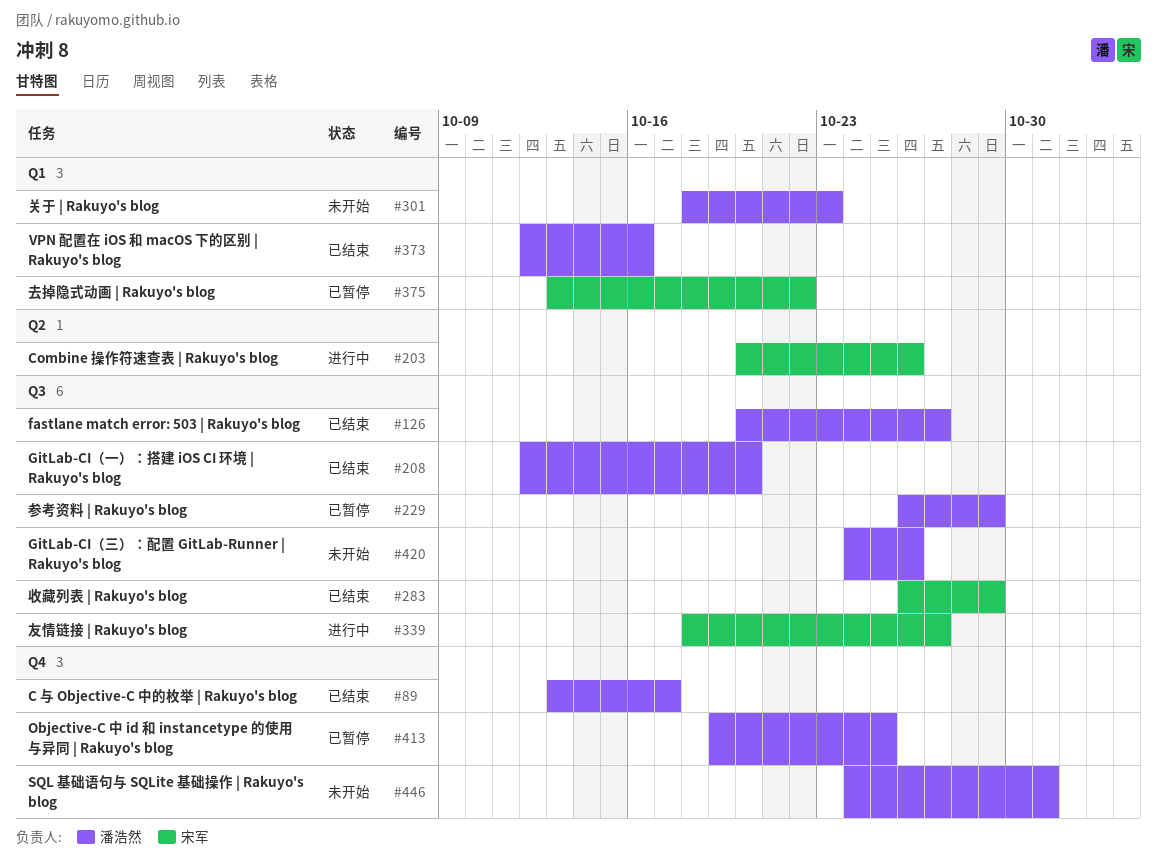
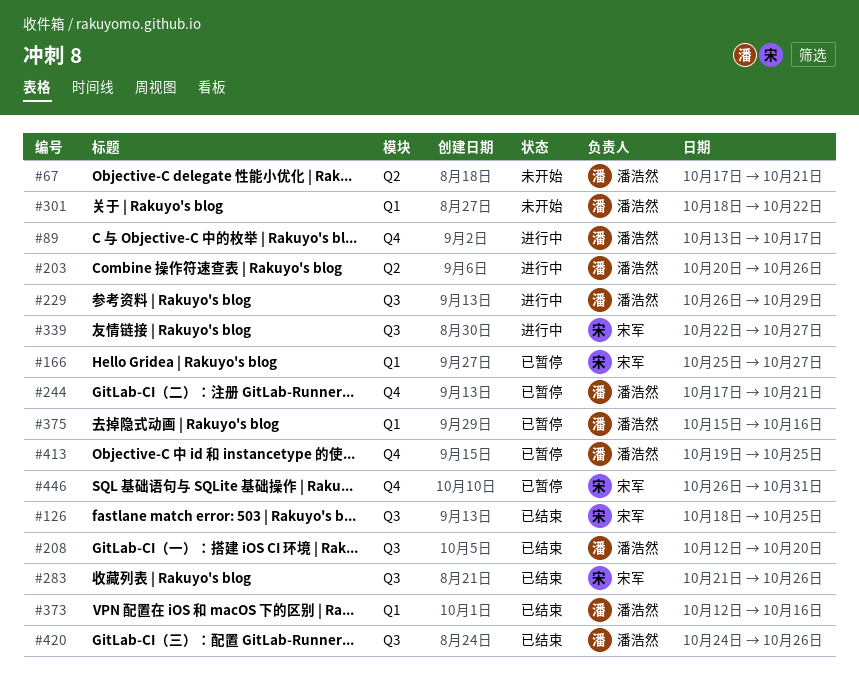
#67: none -> present
#89, status: 已结束 -> 进行中
#126, owner: 潘浩然 -> 宋军
#126, start: Oct 20 -> Oct 18
#126, due: Oct 27 -> Oct 25
#166: none -> present
#203, owner: 宋军 -> 潘浩然
#229, status: 已暂停 -> 进行中
#244: none -> present
#283, start: Oct 26 -> Oct 21
#283, due: Oct 29 -> Oct 26
#301, due: Oct 23 -> Oct 22
#339, start: Oct 18 -> Oct 22
#375, owner: 宋军 -> 潘浩然
#375, start: Oct 13 -> Oct 15
#375, due: Oct 22 -> Oct 16
#420, status: 未开始 -> 已结束
#446, status: 未开始 -> 已暂停
#446, owner: 潘浩然 -> 宋军
#446, start: Oct 24 -> Oct 26

